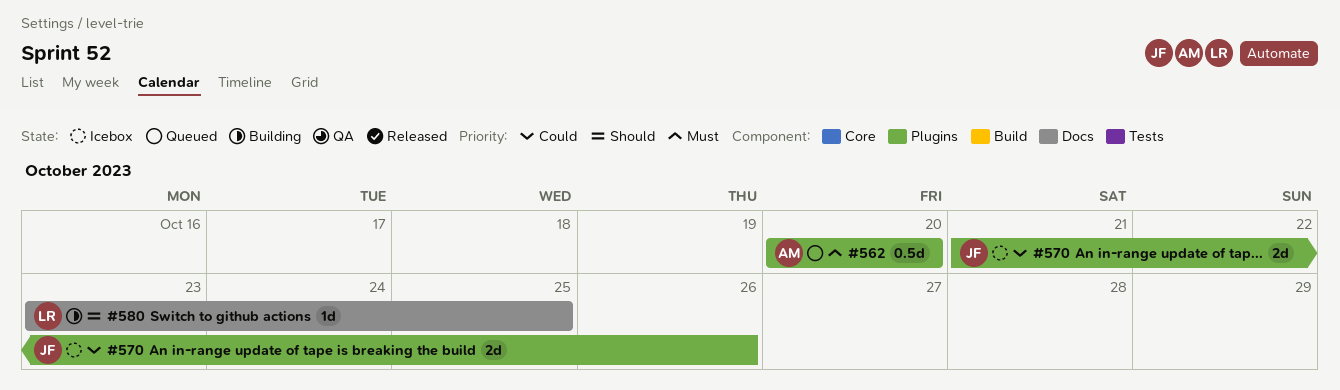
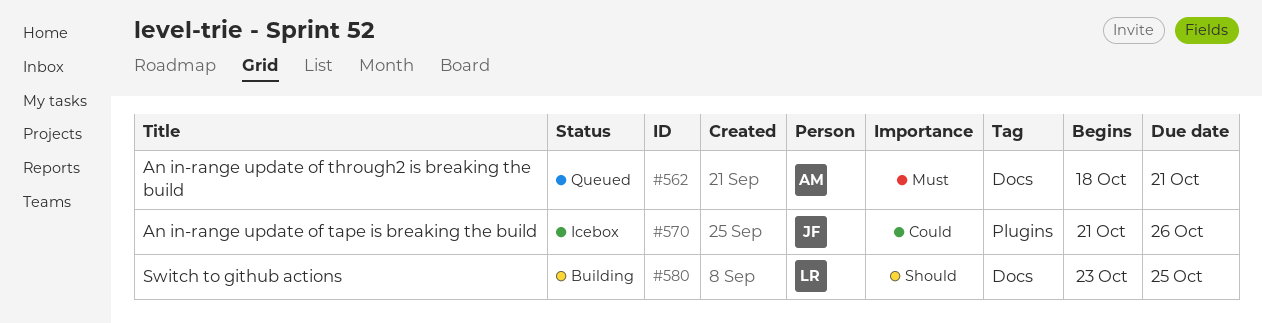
#562, label: Plugins -> Docs
#562, start: Oct 20 -> Oct 18
#562, due: Oct 20 -> Oct 21

